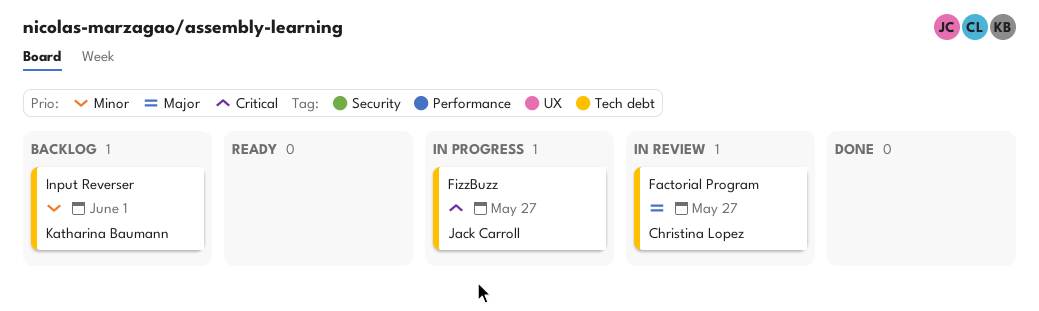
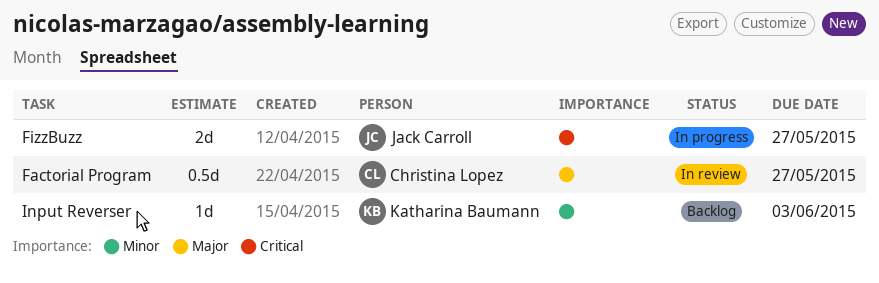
Input Reverser, due: Jun 1 -> Jun 3

